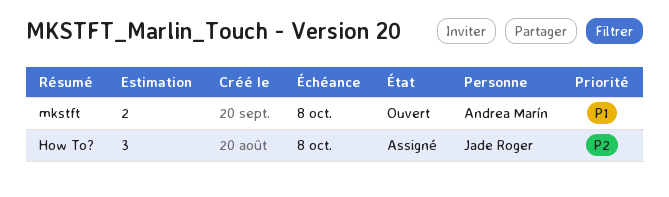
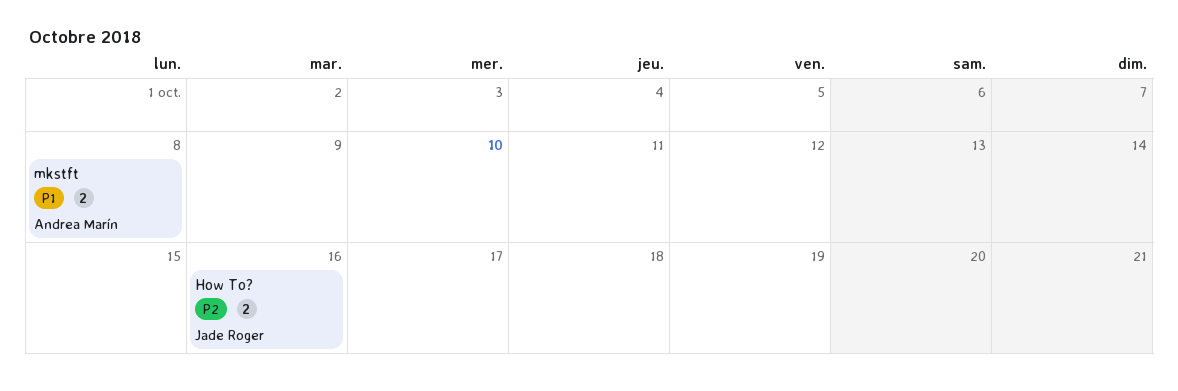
How To?, estimate: 3 -> 2
How To?, due: Oct 8 -> Oct 16

